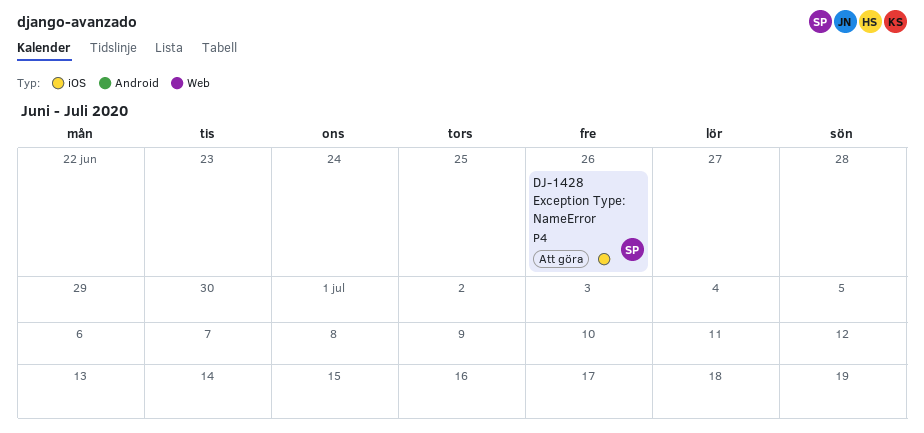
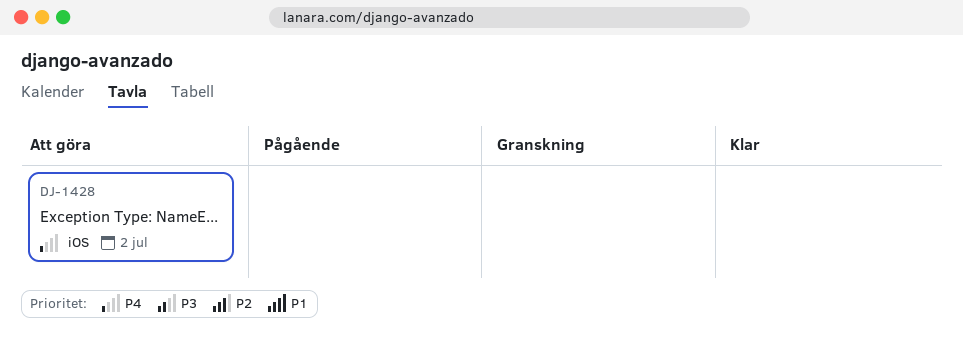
DJ-1428, due: Jun 26 -> Jul 2

